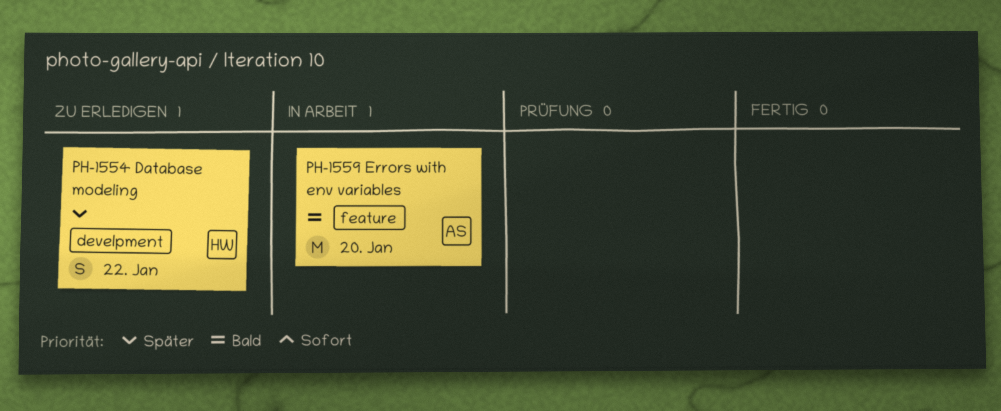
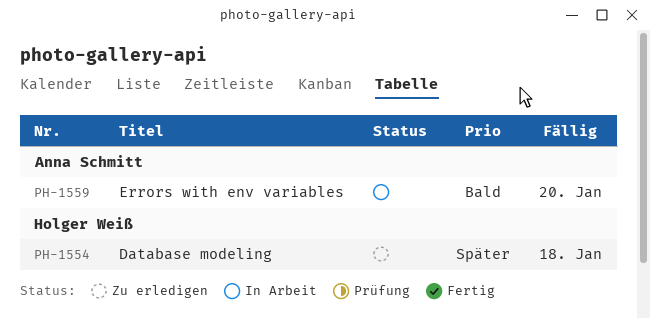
PH-1554, due: Jan 22 -> Jan 18

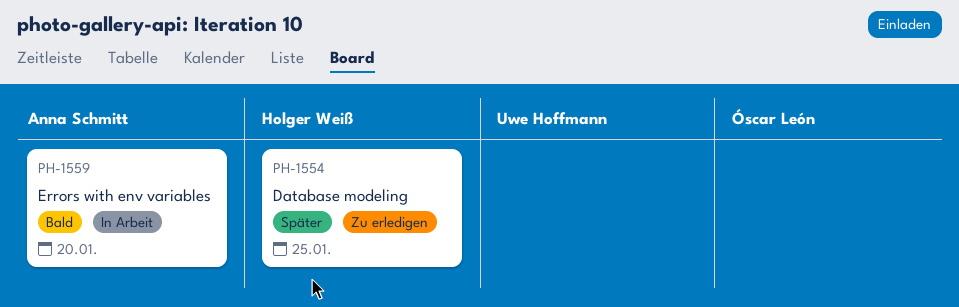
PH-1554, due: Jan 18 -> Jan 25

